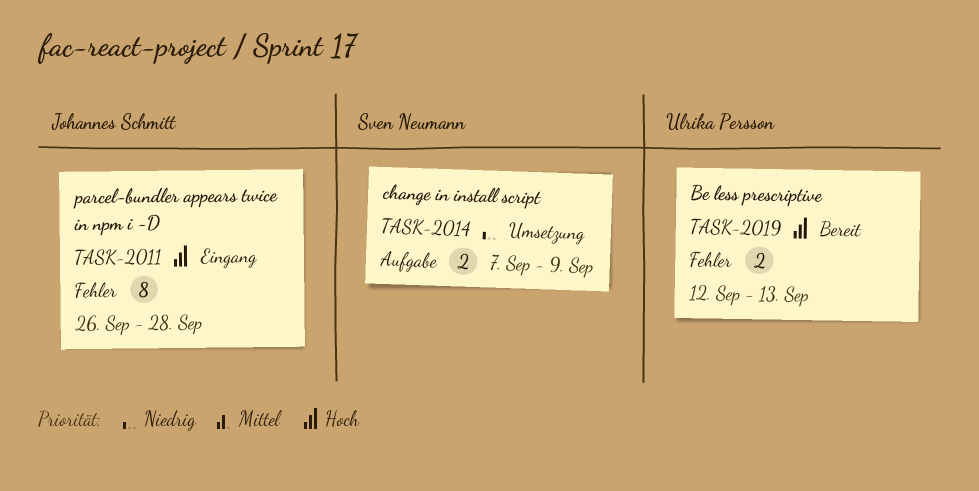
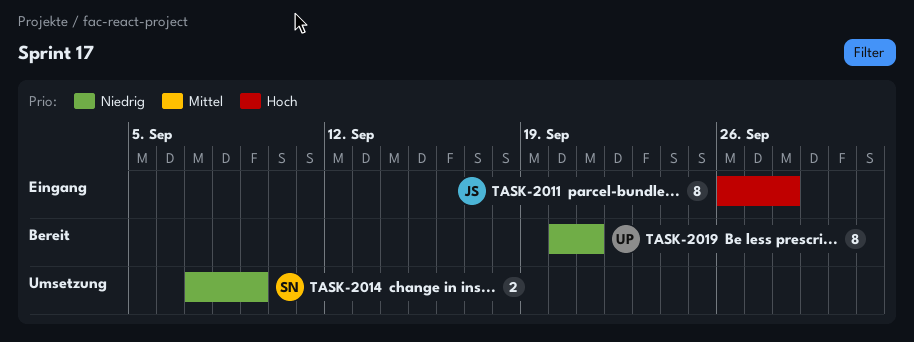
TASK-2019, priority: Hoch -> Niedrig
TASK-2019, estimate: 2 -> 8
TASK-2019, start: Sep 12 -> Sep 20
TASK-2019, due: Sep 13 -> Sep 21

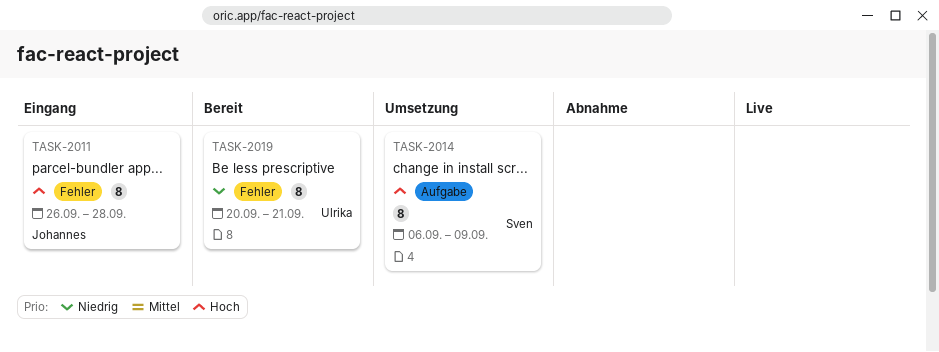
TASK-2014, priority: Niedrig -> Hoch
TASK-2014, estimate: 2 -> 8
TASK-2014, start: Sep 7 -> Sep 6

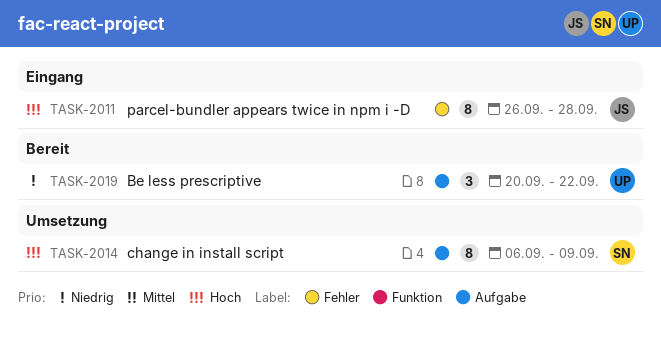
TASK-2019, label: Fehler -> Aufgabe
TASK-2019, estimate: 8 -> 3
TASK-2019, due: Sep 21 -> Sep 22

